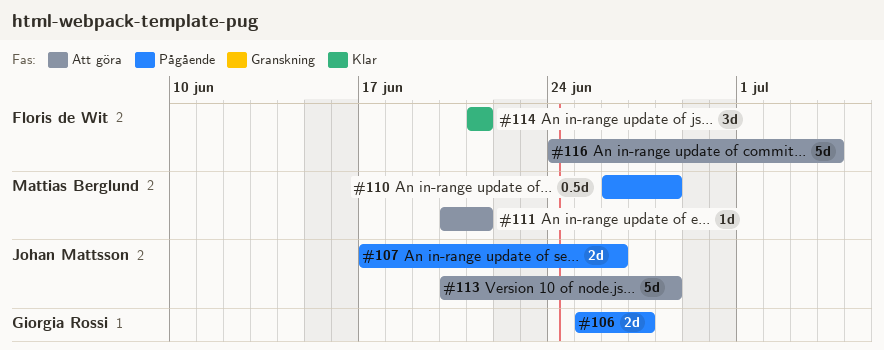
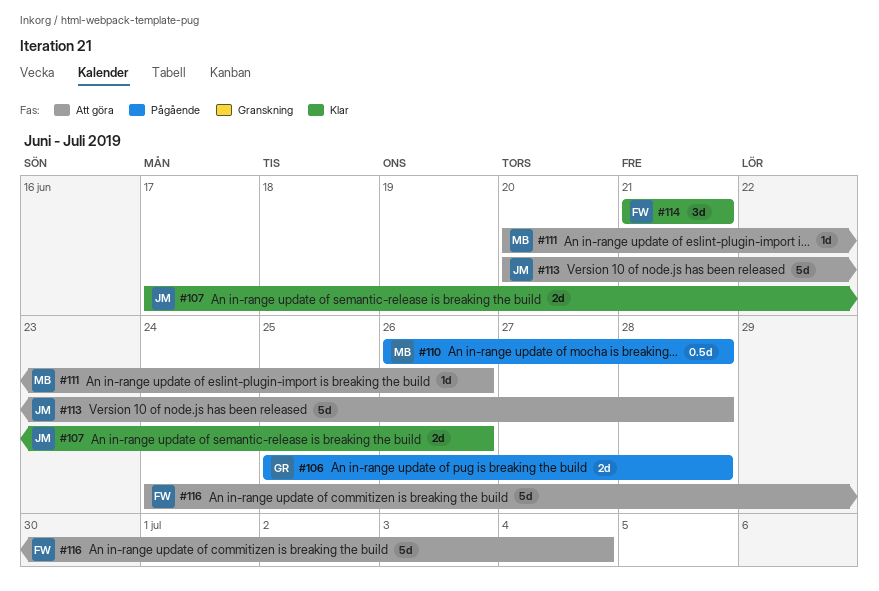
#106, due: Jun 27 -> Jun 28
#107, status: Pågående -> Klar
#111, due: Jun 21 -> Jun 26

